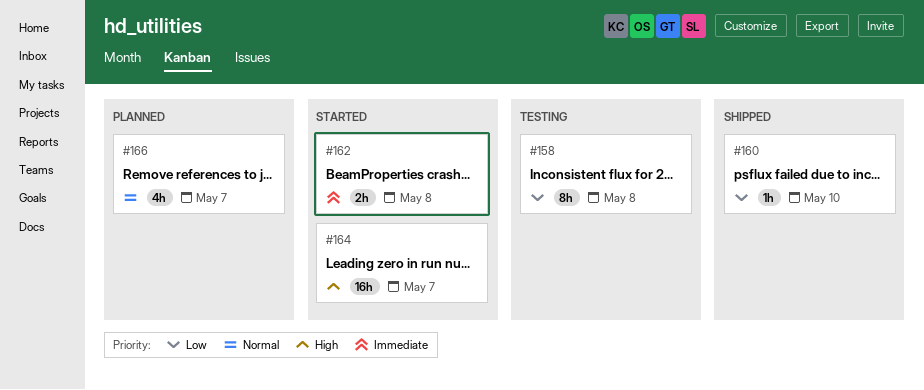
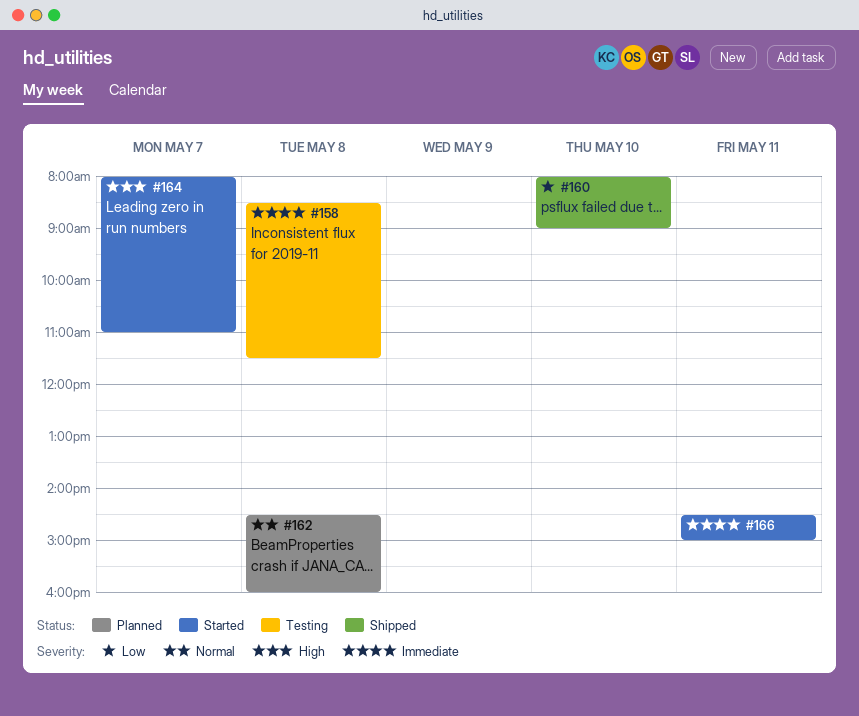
#158, priority: Low -> Immediate
#162, status: Started -> Planned
#162, priority: Immediate -> Normal
#166, status: Planned -> Started
#166, priority: Normal -> Immediate
#166, day: May 7 -> May 11

